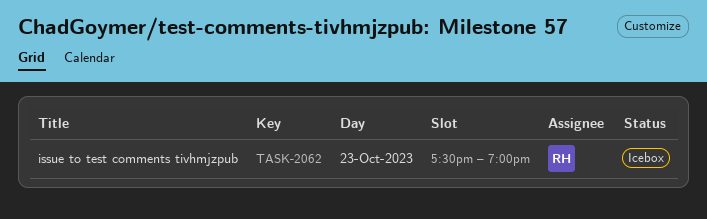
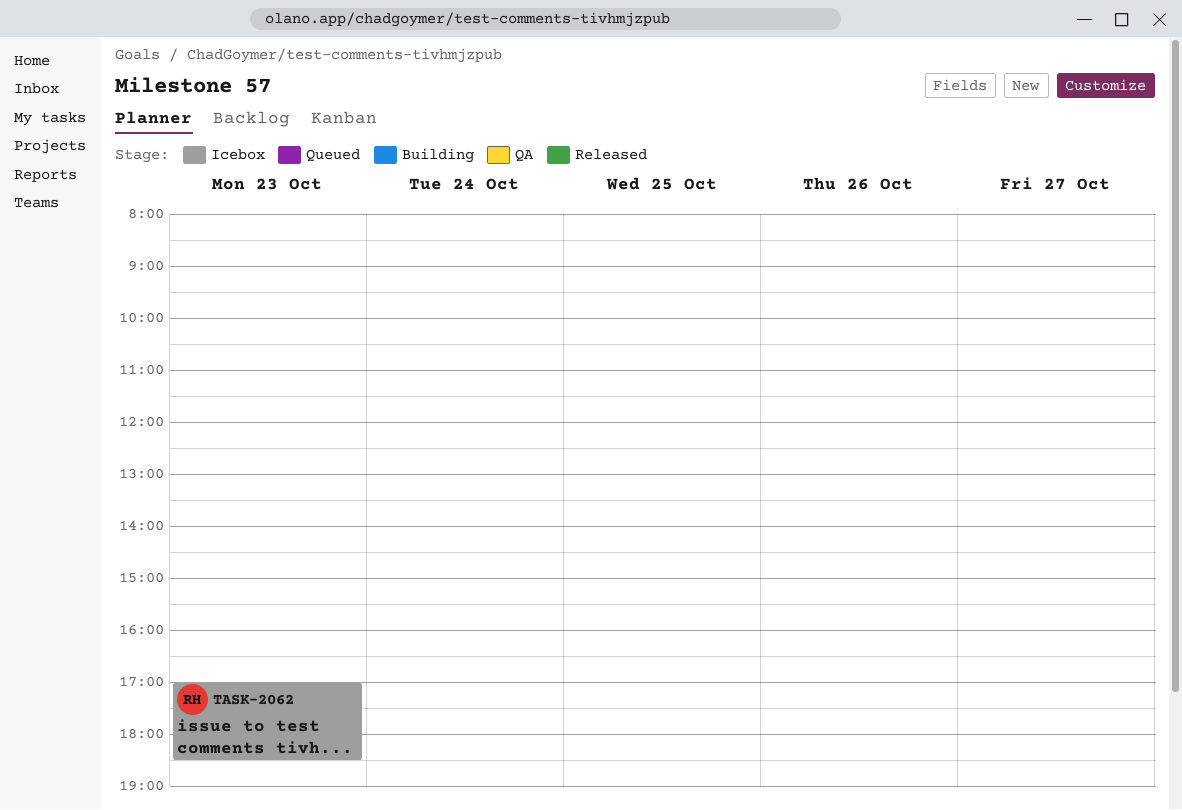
TASK-2062, begins: 17:30 -> 17:00
TASK-2062, ends: 19:00 -> 18:30

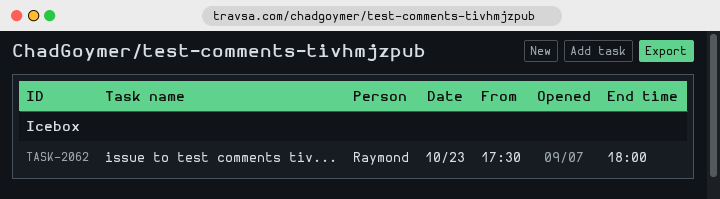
TASK-2062, begins: 17:00 -> 17:30
TASK-2062, ends: 18:30 -> 18:00

